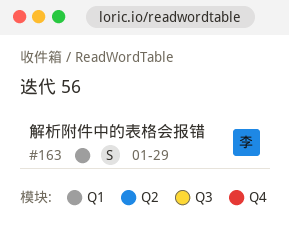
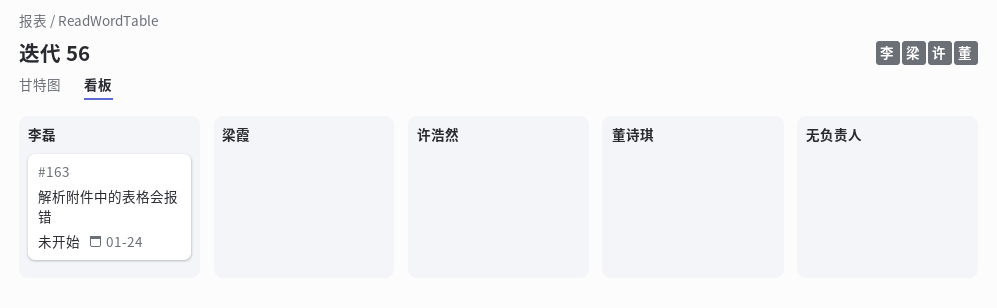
#163, due: Jan 29 -> Jan 24

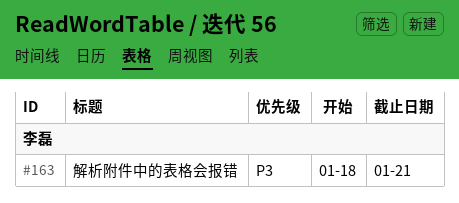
#163, due: Jan 24 -> Jan 21

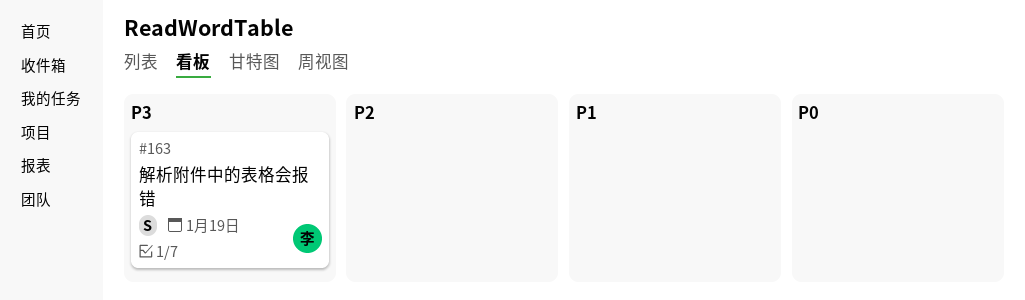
#163, due: Jan 21 -> Jan 19

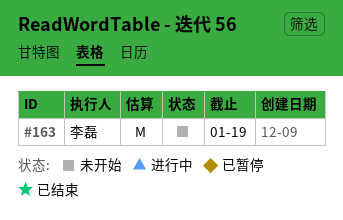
#163, estimate: S -> M

